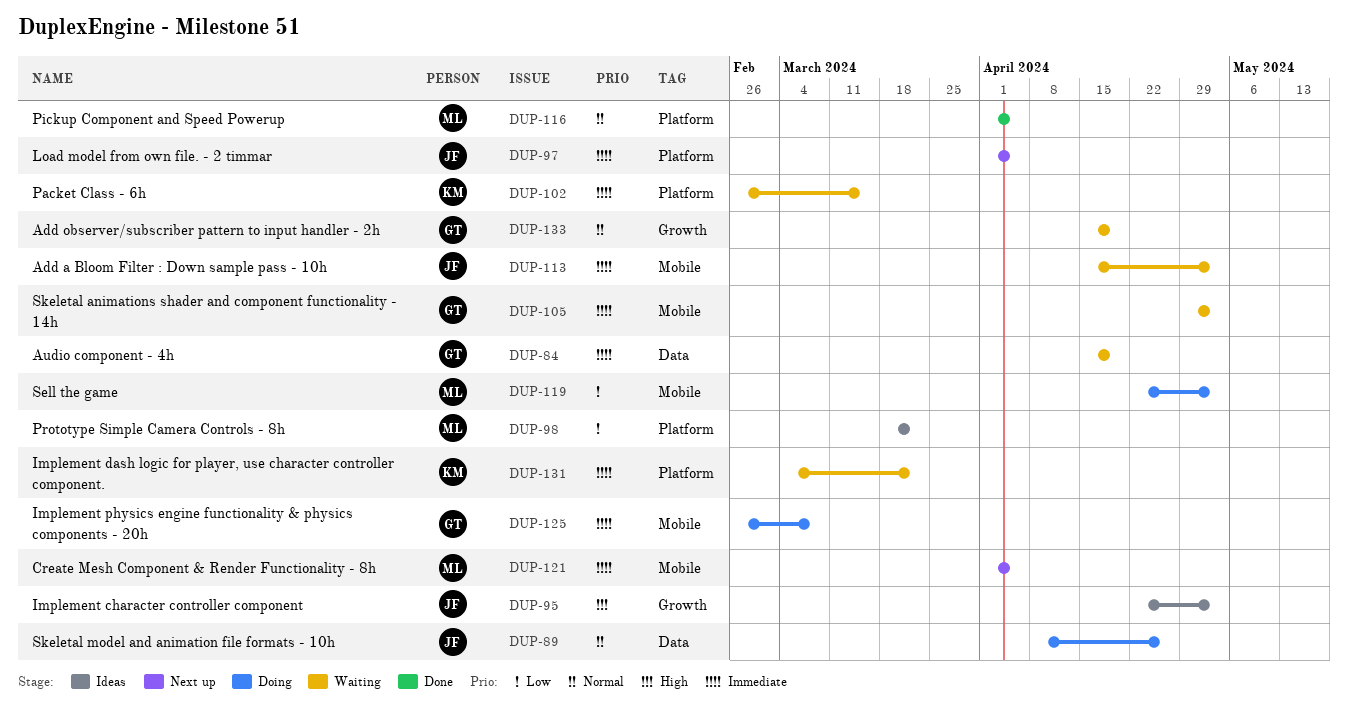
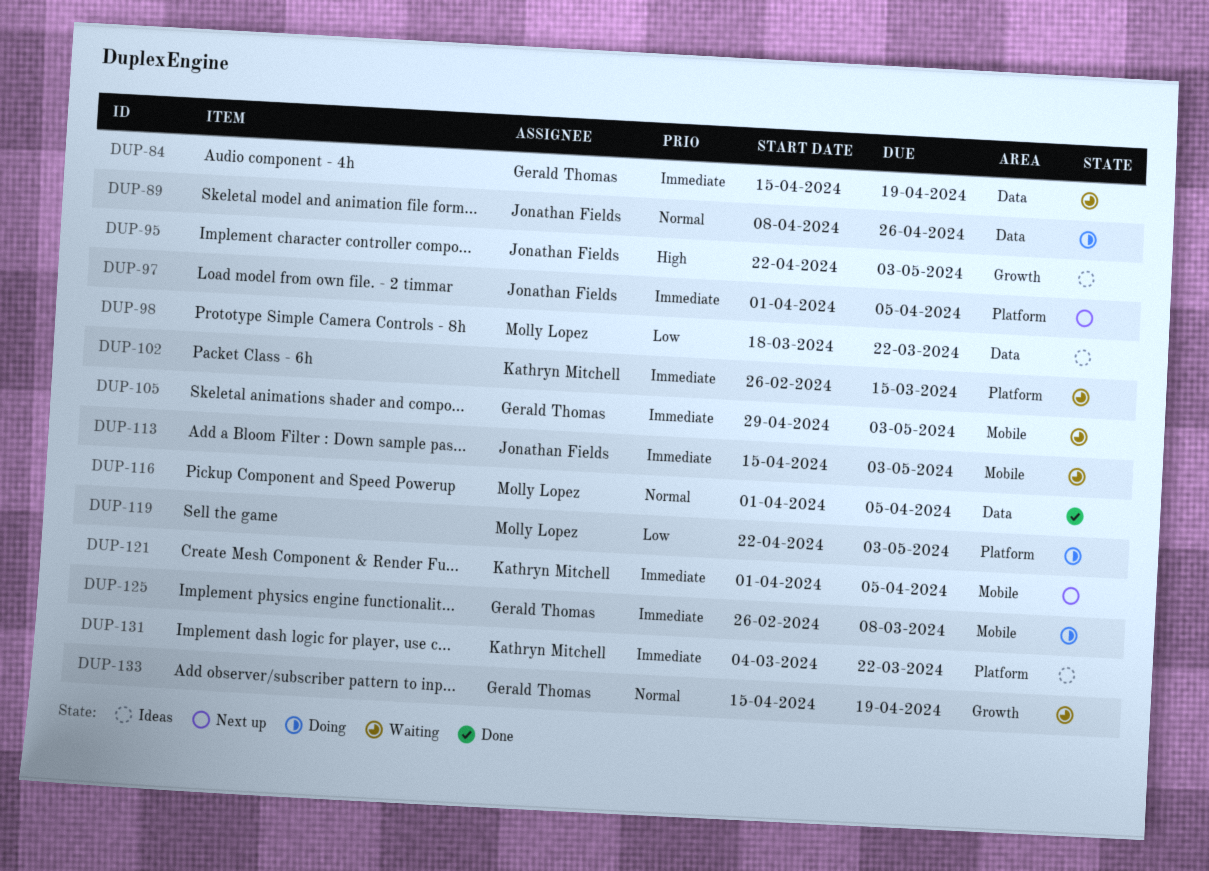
DUP-98, label: Platform -> Data
DUP-116, label: Platform -> Data
DUP-119, label: Mobile -> Platform
DUP-121, owner: Molly Lopez -> Kathryn Mitchell
DUP-131, status: Waiting -> Ideas

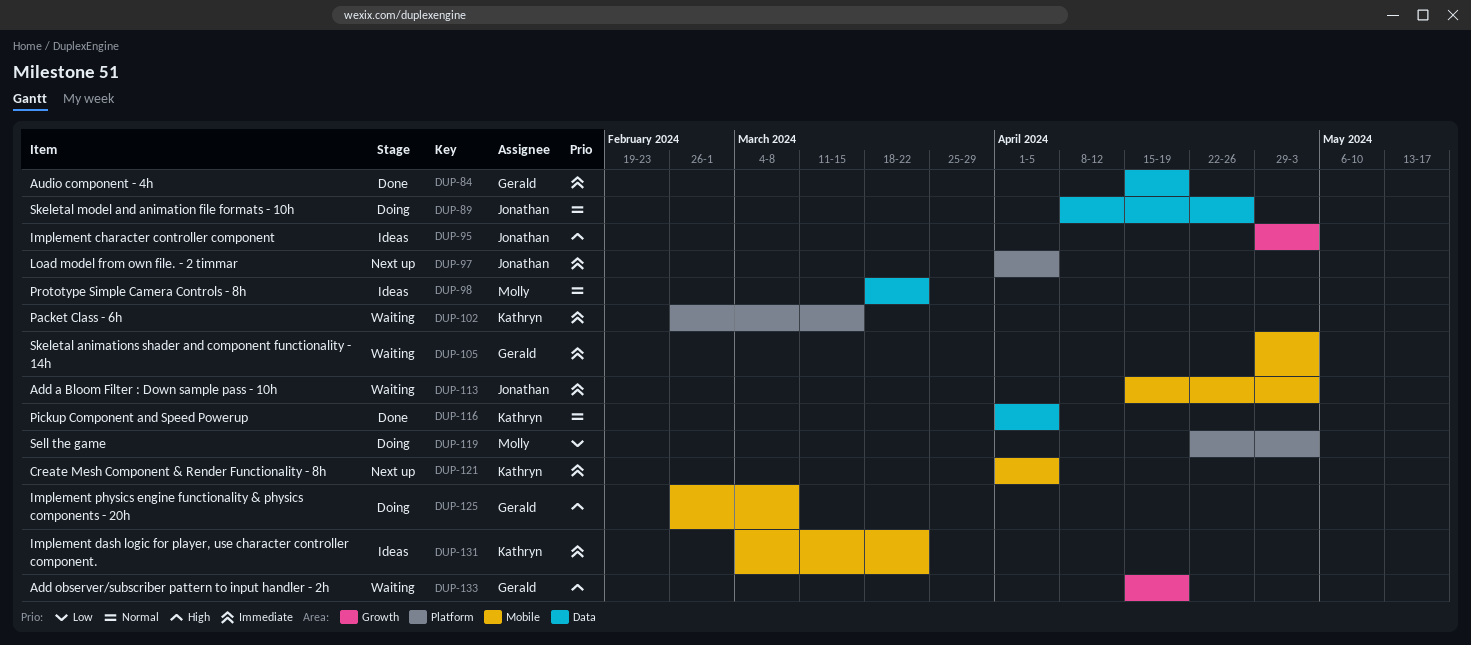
DUP-84, status: Waiting -> Done
DUP-95, start: Apr 22 -> Apr 29
DUP-98, priority: Low -> Normal
DUP-116, owner: Molly Lopez -> Kathryn Mitchell
DUP-125, priority: Immediate -> High
DUP-131, label: Platform -> Mobile
DUP-133, priority: Normal -> High

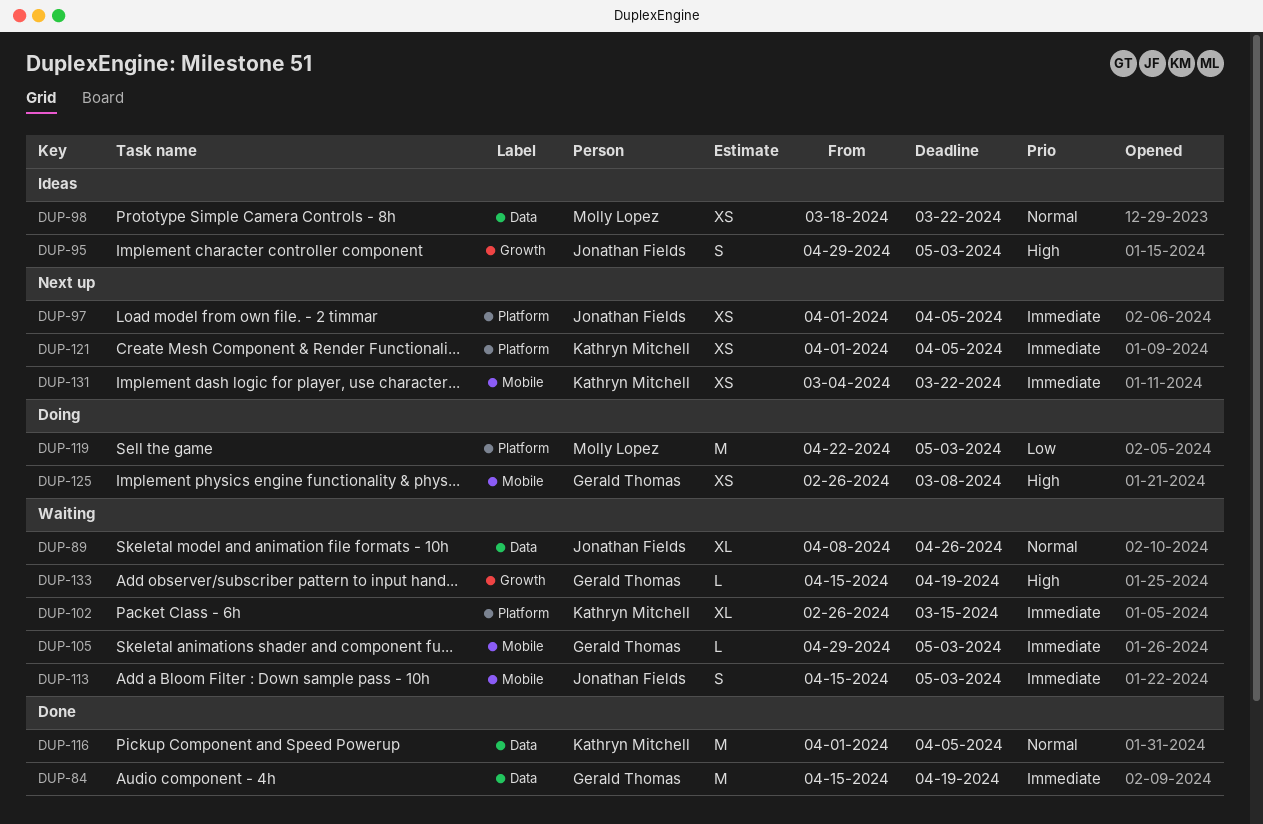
DUP-89, status: Doing -> Waiting
DUP-121, label: Mobile -> Platform
DUP-131, status: Ideas -> Next up

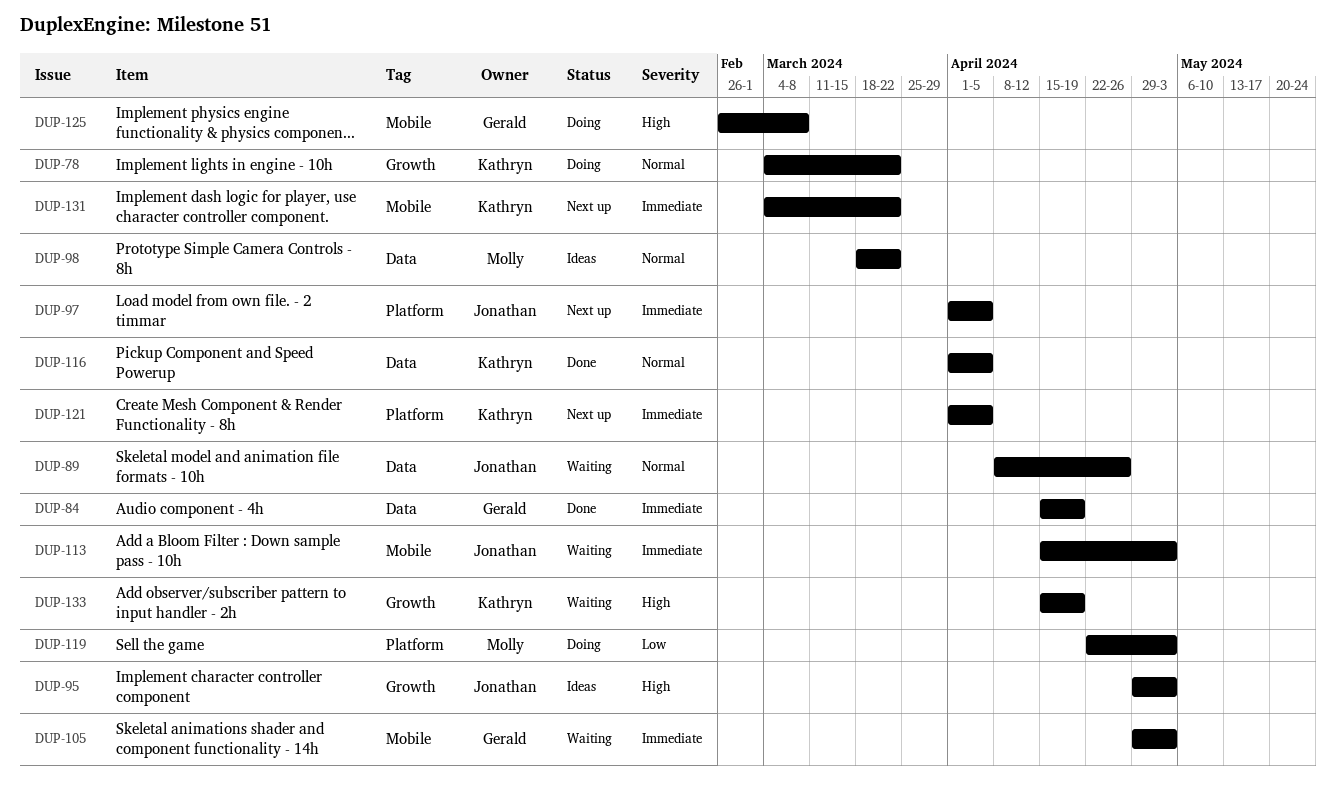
DUP-78: none -> present
DUP-102: present -> none
DUP-133, owner: Gerald Thomas -> Kathryn Mitchell

